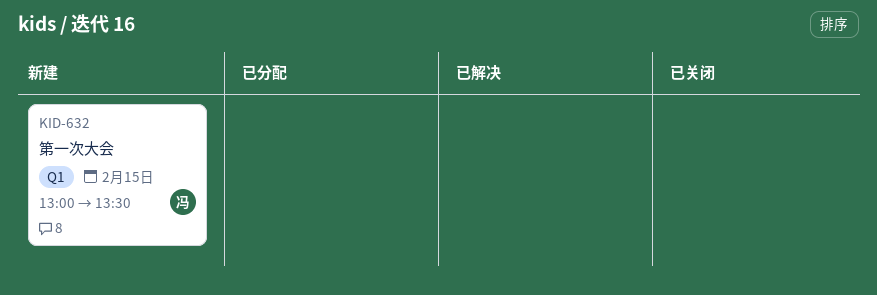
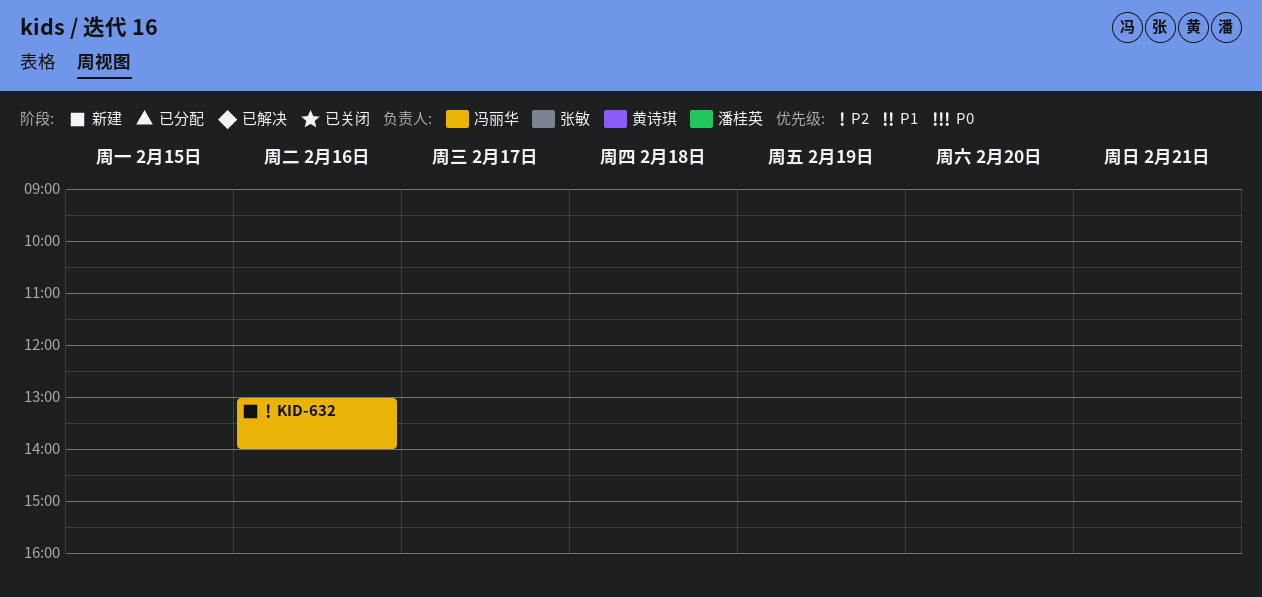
KID-632, day: Feb 15 -> Feb 16
KID-632, ends: 13:30 -> 14:00

